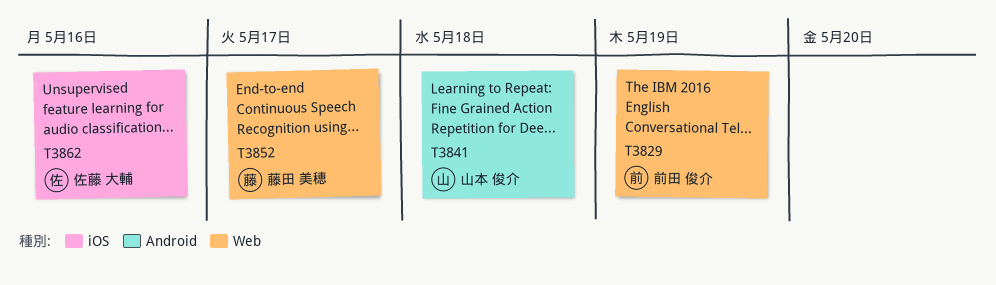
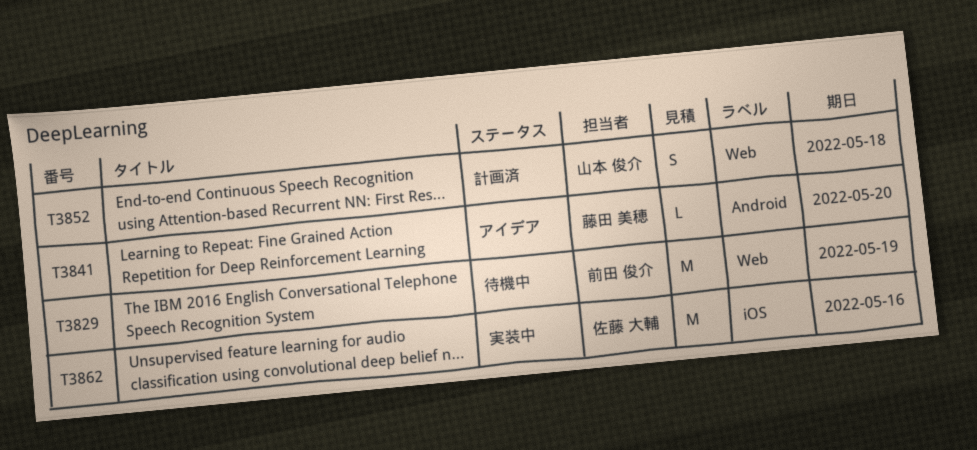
T3841, owner: 山本 俊介 -> 藤田 美穂
T3841, due: May 18 -> May 20
T3852, owner: 藤田 美穂 -> 山本 俊介
T3852, due: May 17 -> May 18

